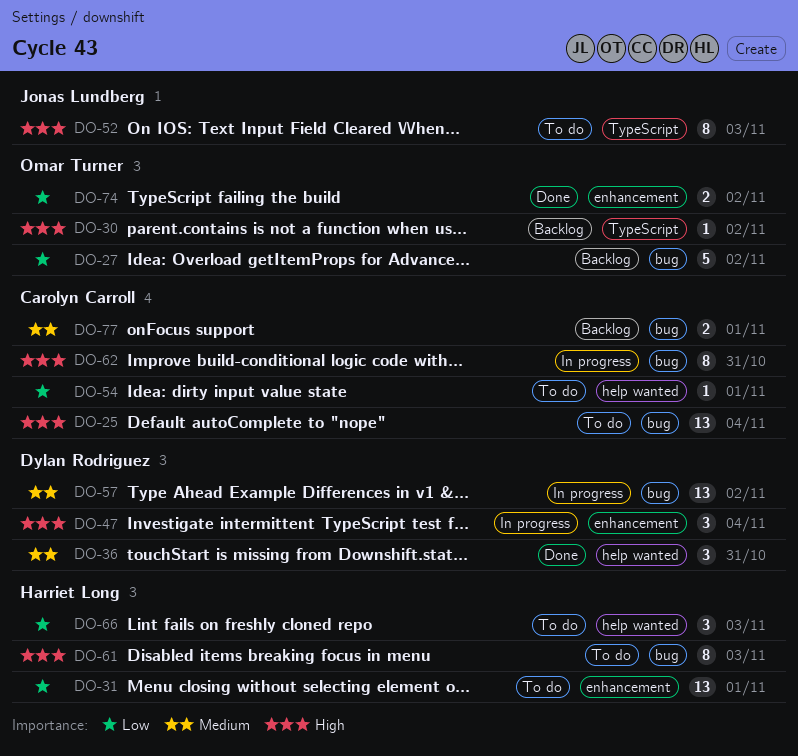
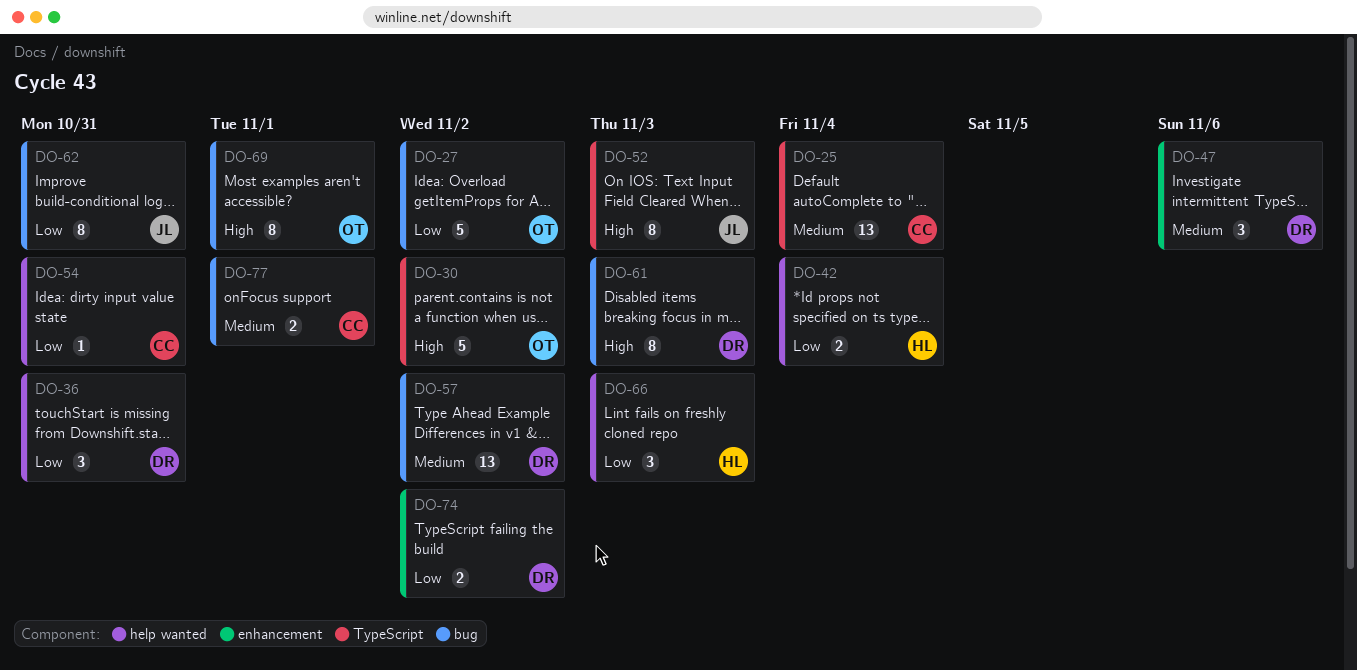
DO-25, priority: High -> Medium
DO-25, label: bug -> TypeScript
DO-30, estimate: 1 -> 5
DO-31: present -> none
DO-36, priority: Medium -> Low
DO-42: none -> present
DO-47, priority: High -> Medium
DO-47, due: Nov 4 -> Nov 6
DO-54, due: Nov 1 -> Oct 31
DO-61, owner: Harriet Long -> Dylan Rodriguez
DO-62, owner: Carolyn Carroll -> Jonas Lundberg
DO-62, priority: High -> Low
DO-69: none -> present
DO-74, owner: Omar Turner -> Dylan Rodriguez

